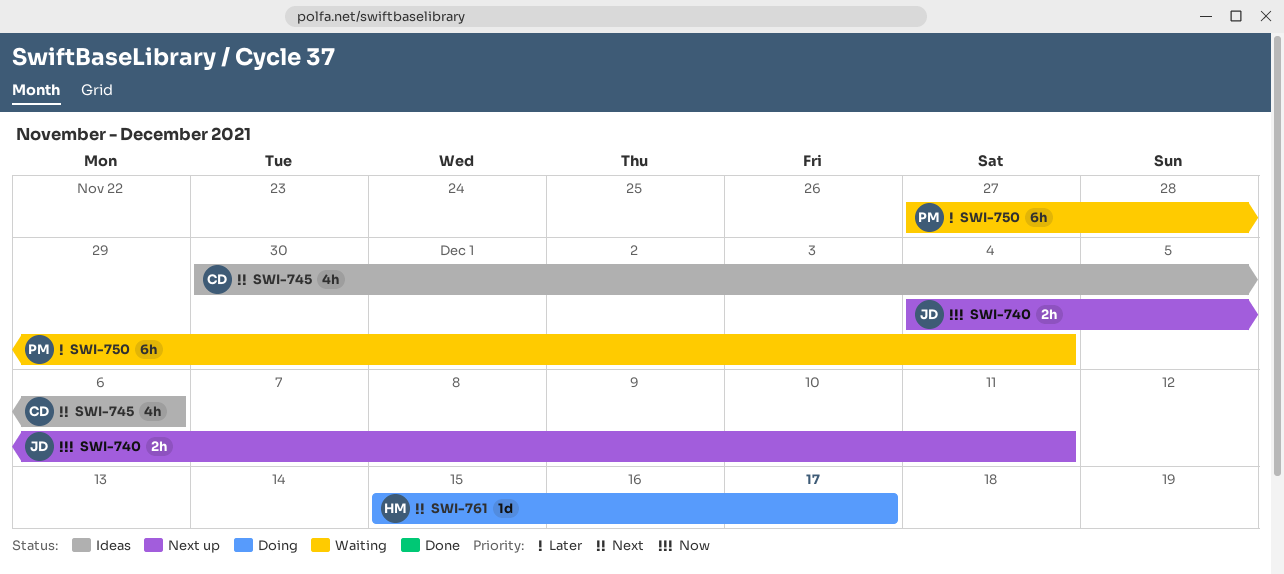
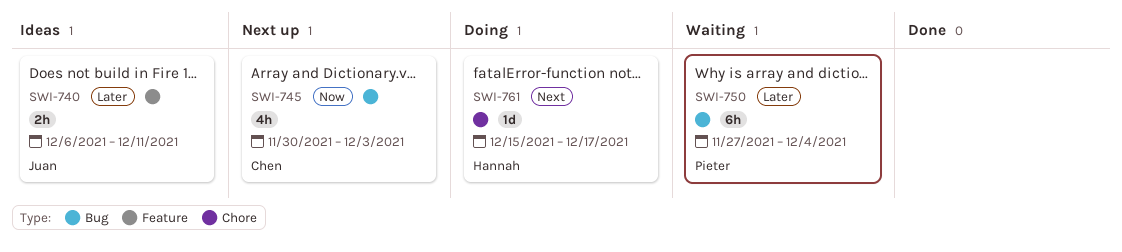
SWI-740, status: Next up -> Ideas
SWI-740, priority: Now -> Later
SWI-740, start: Dec 4 -> Dec 6
SWI-745, status: Ideas -> Next up
SWI-745, priority: Next -> Now
SWI-745, due: Dec 6 -> Dec 3

